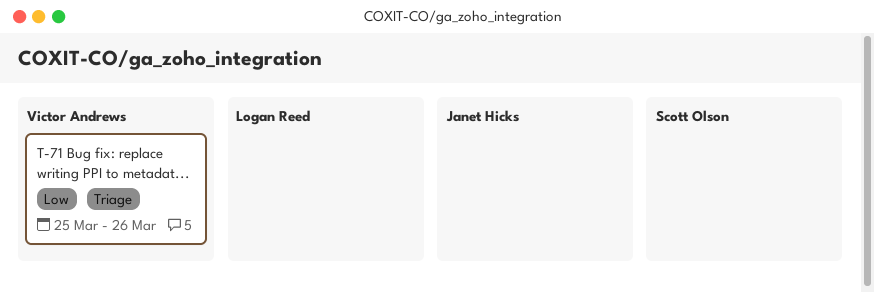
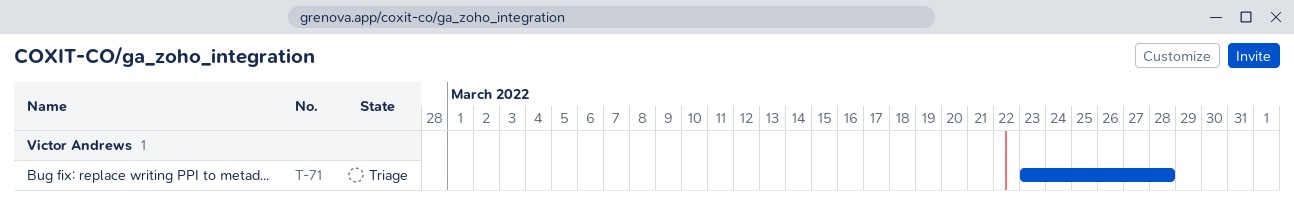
T-71, start: Mar 25 -> Mar 23
T-71, due: Mar 26 -> Mar 28

